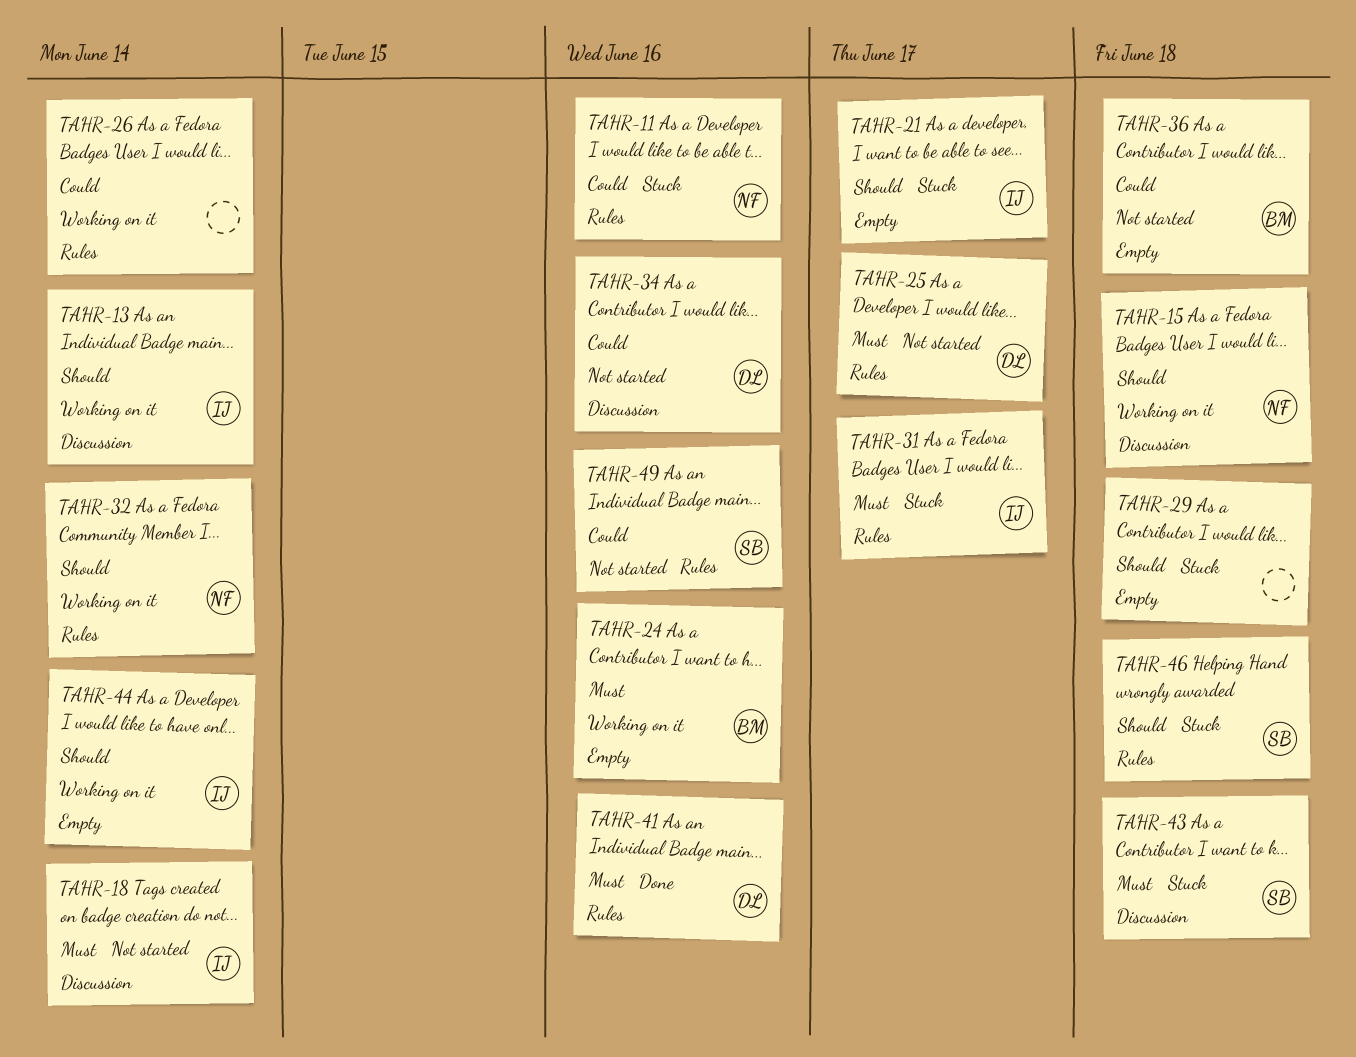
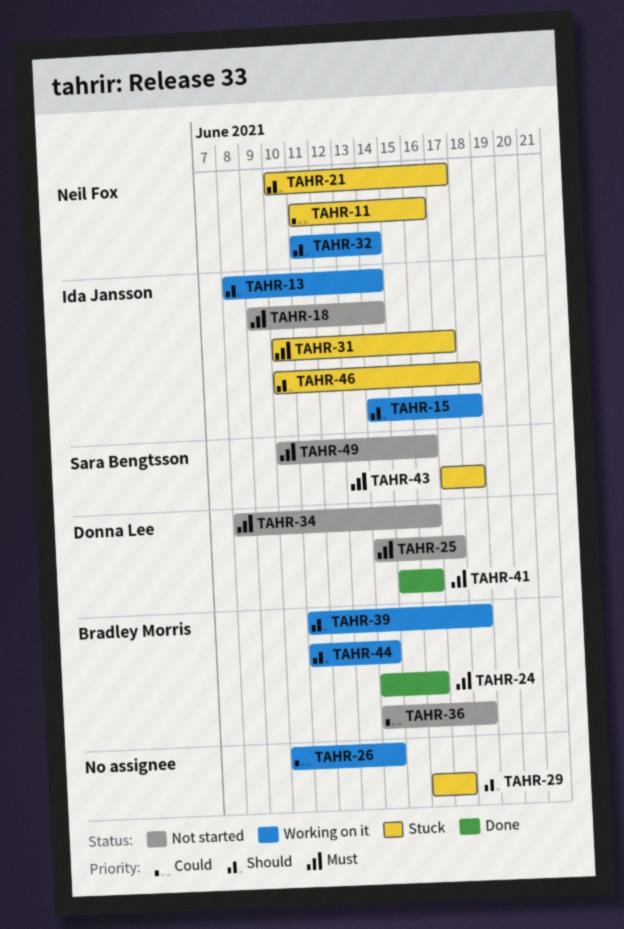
TAHR-15, owner: Neil Fox -> Ida Jansson
TAHR-21, owner: Ida Jansson -> Neil Fox
TAHR-24, status: Working on it -> Done
TAHR-29, due: Jun 18 -> Jun 17
TAHR-34, priority: Could -> Must
TAHR-39: none -> present
TAHR-44, owner: Ida Jansson -> Bradley Morris
TAHR-46, owner: Sara Bengtsson -> Ida Jansson
TAHR-49, priority: Could -> Must

